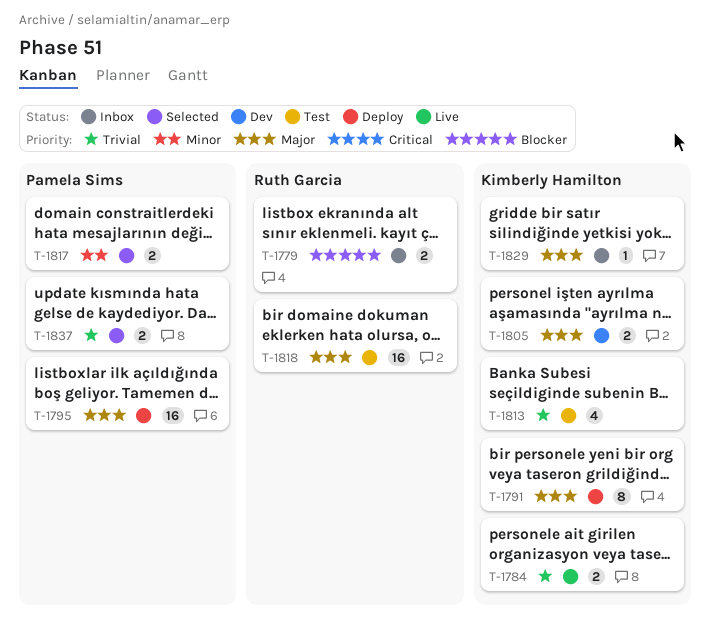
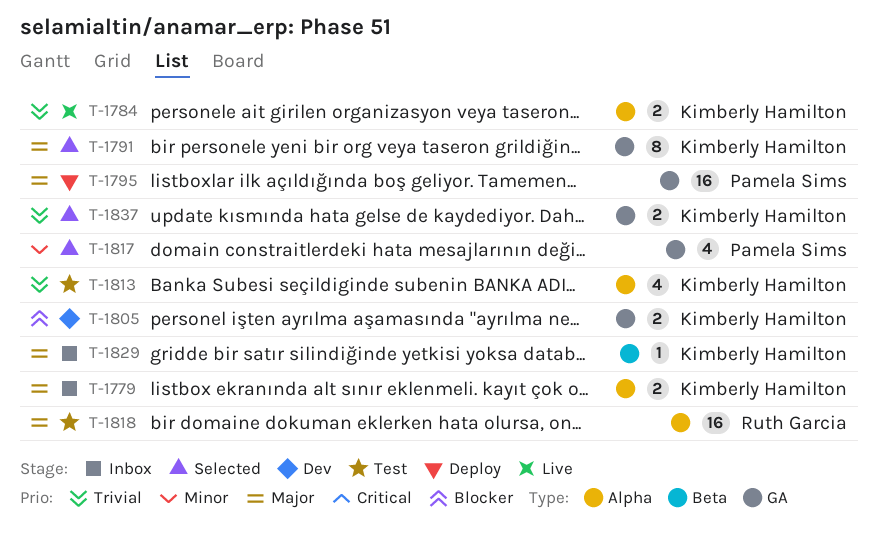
T-1779, owner: Ruth Garcia -> Kimberly Hamilton
T-1779, priority: Blocker -> Major
T-1791, status: Deploy -> Selected
T-1805, priority: Major -> Blocker
T-1817, estimate: 2 -> 4
T-1837, owner: Pamela Sims -> Kimberly Hamilton

